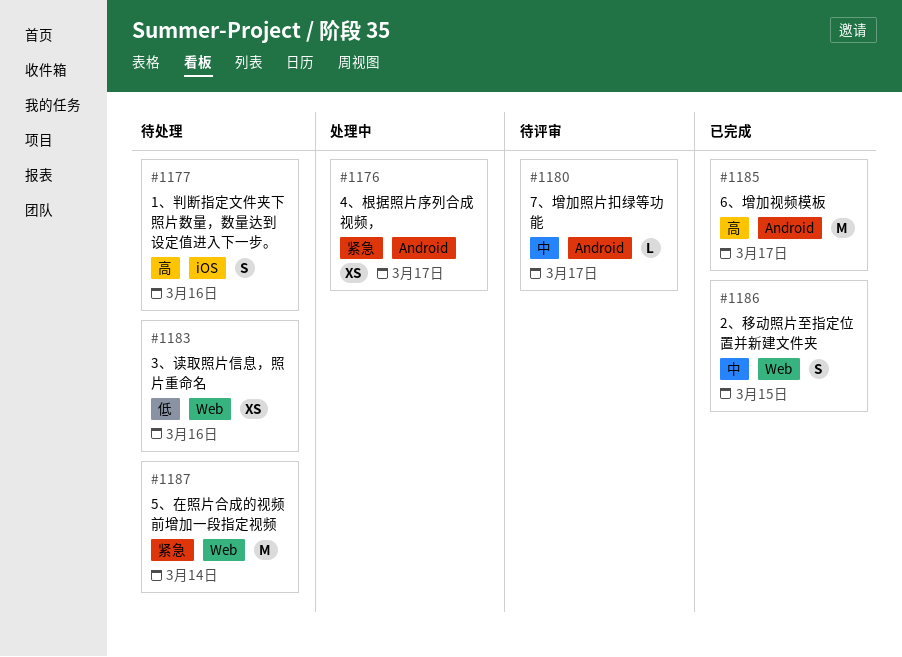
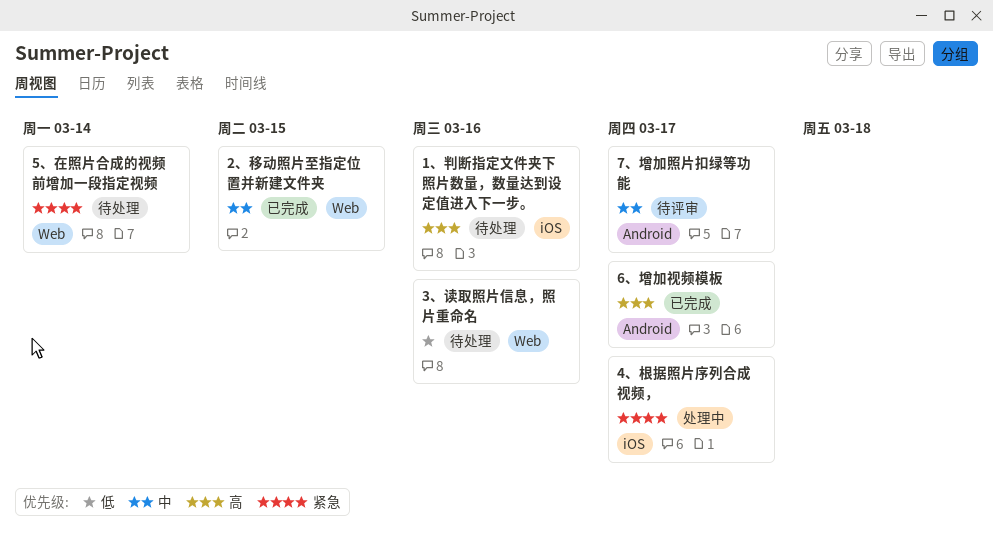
4、根据照片序列合成视频，, label: Android -> iOS

